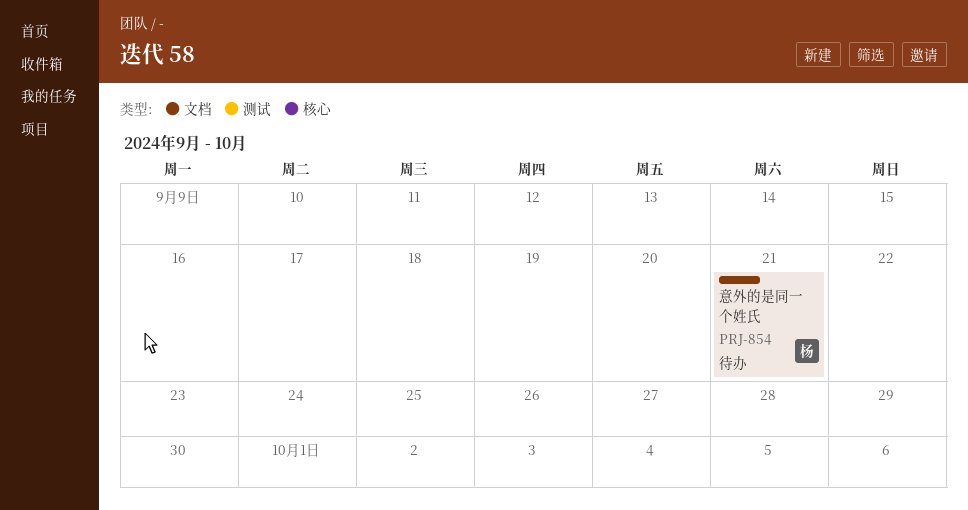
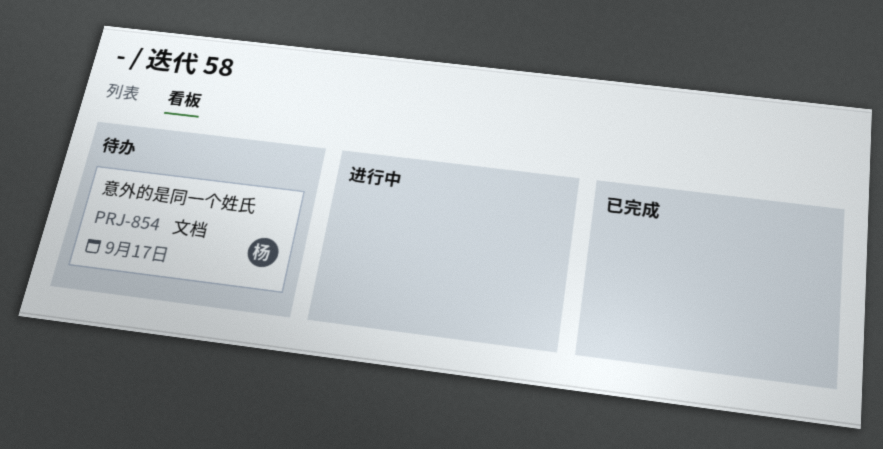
PRJ-854, due: Sep 21 -> Sep 17

